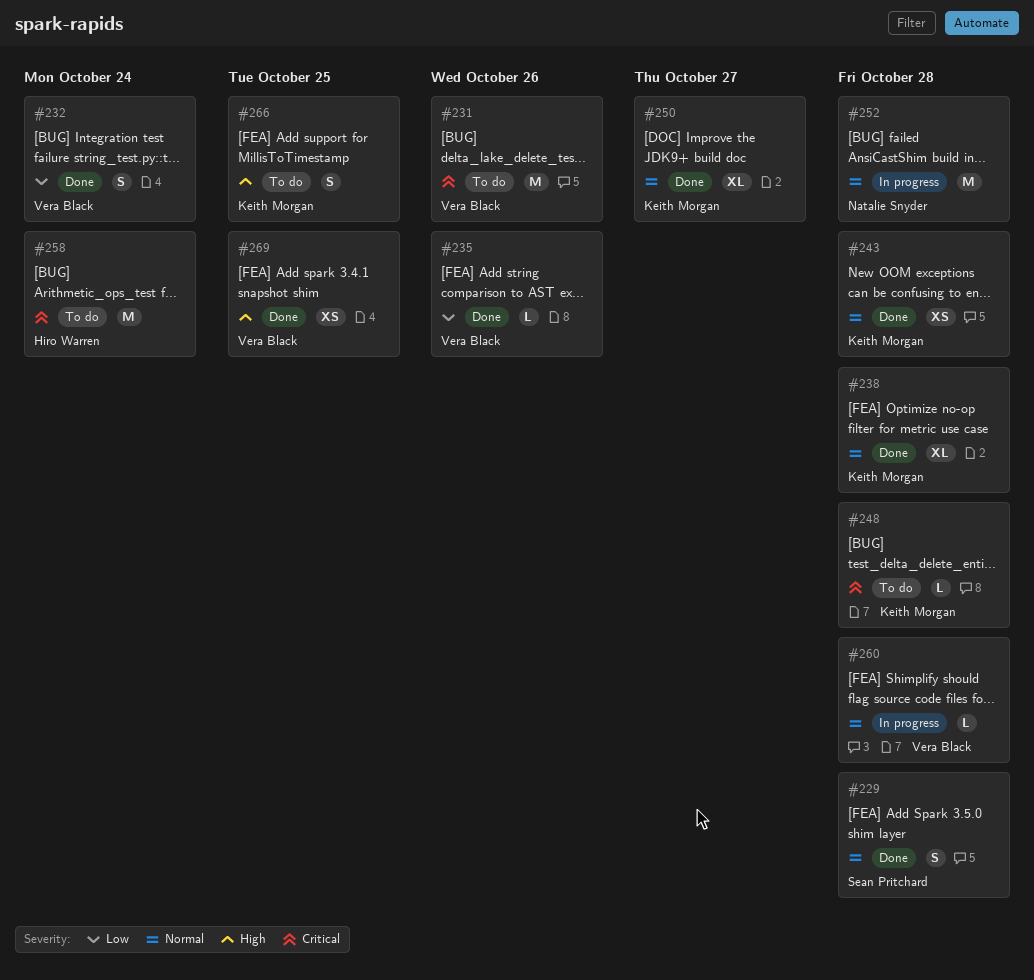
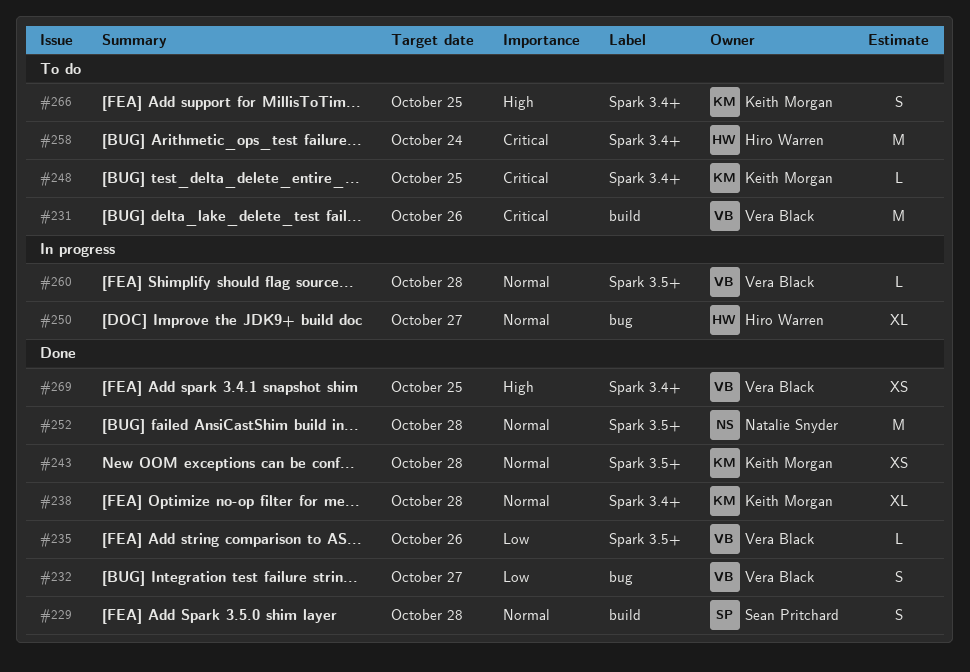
#232, due: Oct 24 -> Oct 27
#248, due: Oct 28 -> Oct 25
#250, status: Done -> In progress
#250, owner: Keith Morgan -> Hiro Warren
#252, status: In progress -> Done

